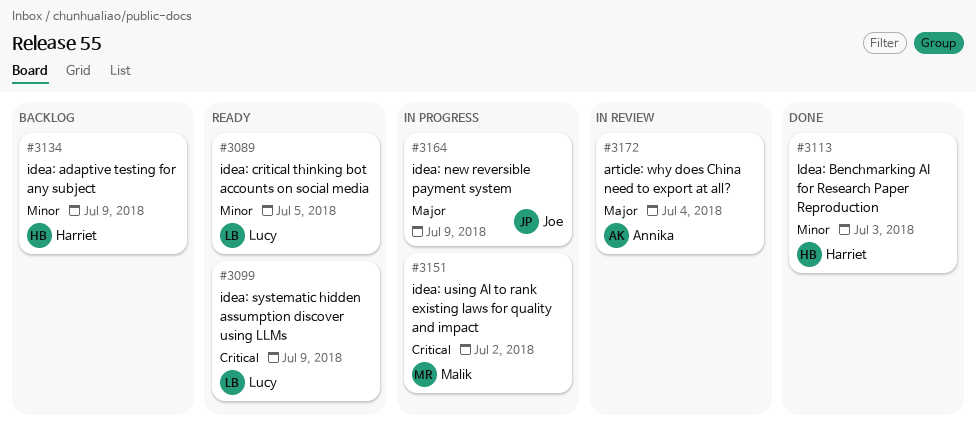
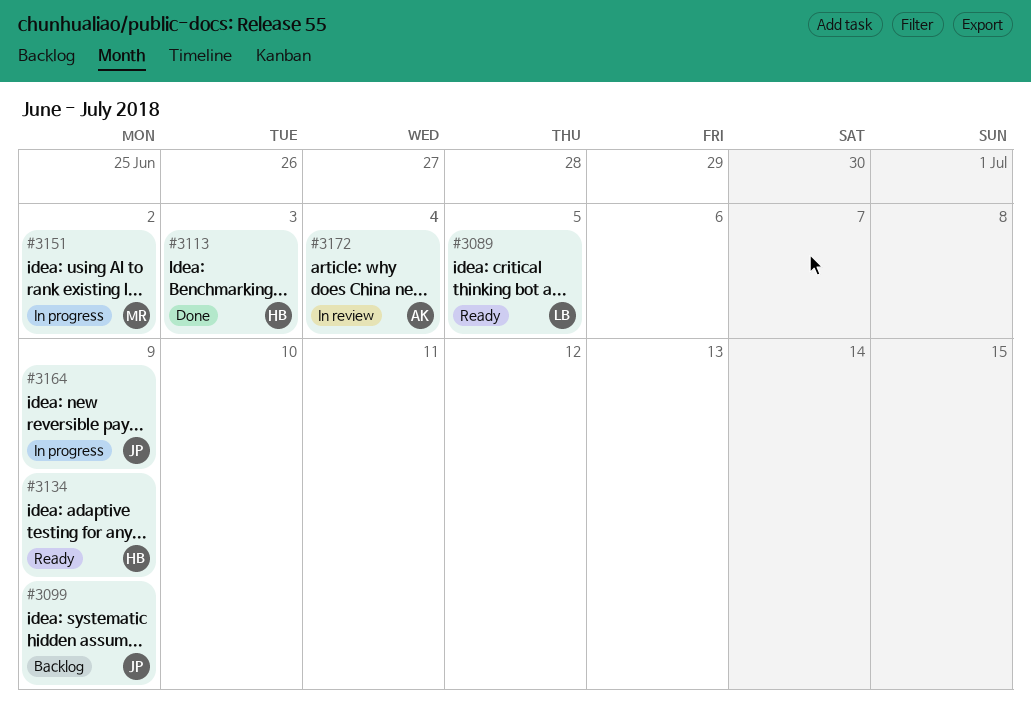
#3099, status: Ready -> Backlog
#3099, owner: Lucy -> Joe
#3134, status: Backlog -> Ready

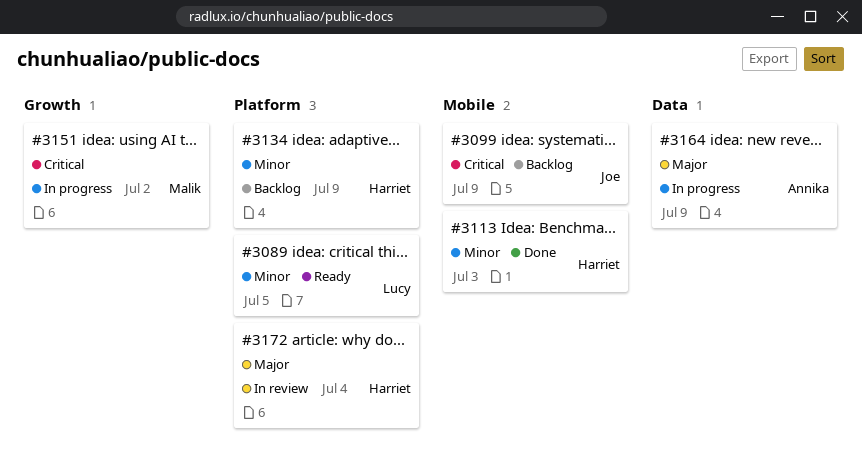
#3134, status: Ready -> Backlog
#3164, owner: Joe -> Annika
#3172, owner: Annika -> Harriet

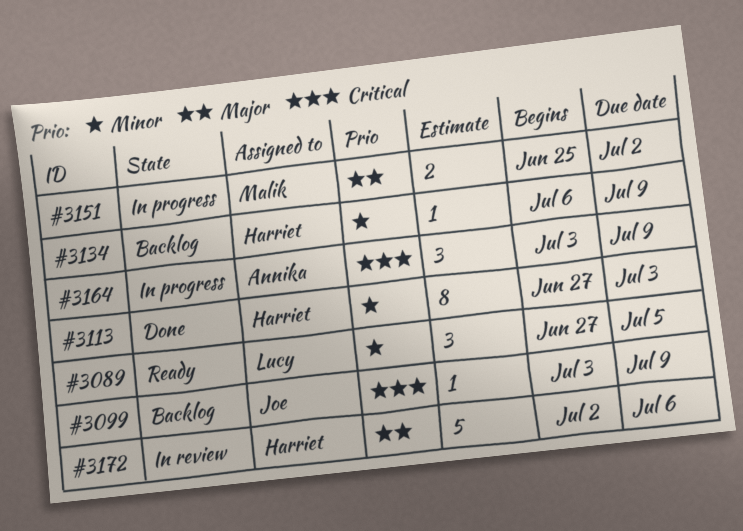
#3151, priority: Critical -> Major
#3164, priority: Major -> Critical
#3172, due: Jul 4 -> Jul 6

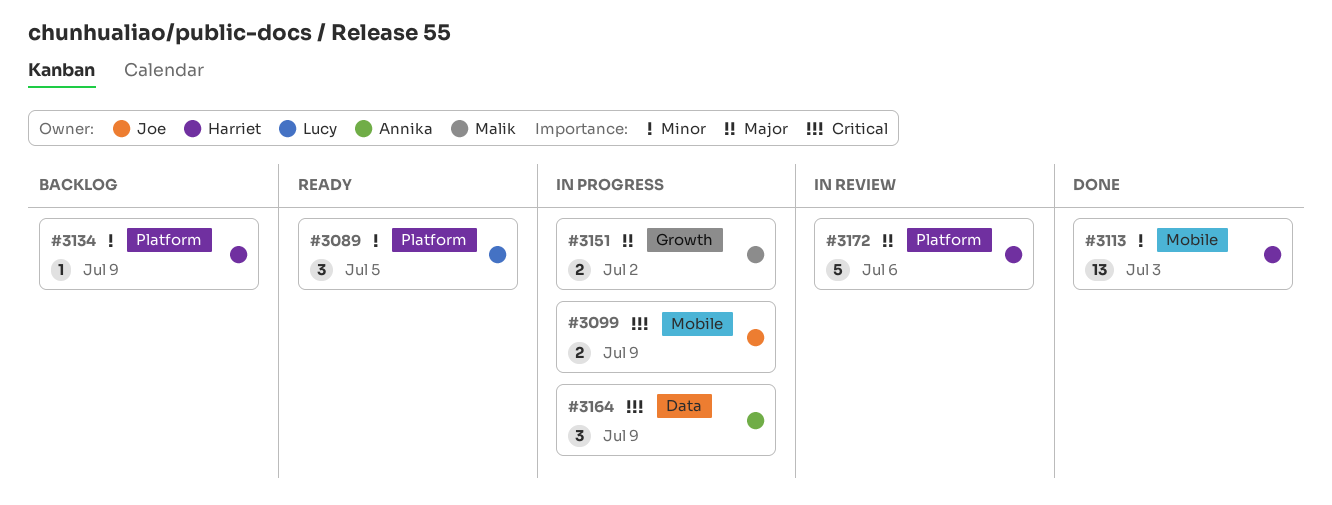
#3099, status: Backlog -> In progress
#3099, estimate: 1 -> 2
#3113, estimate: 8 -> 13

